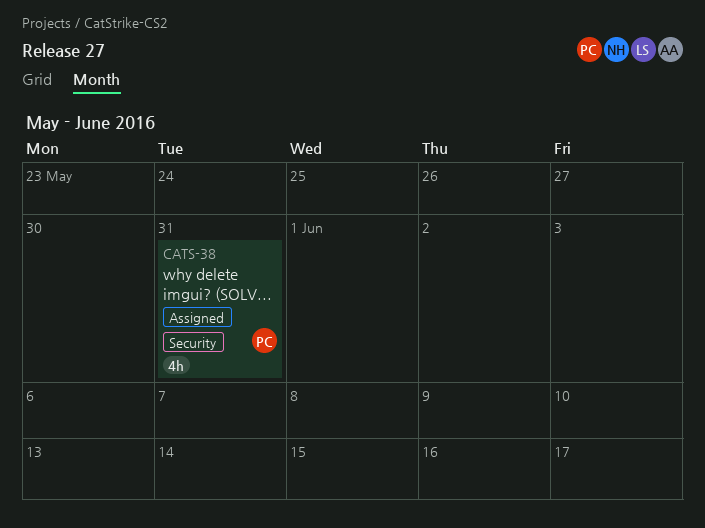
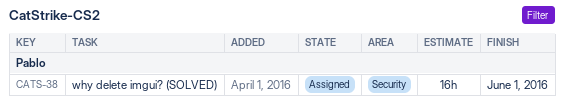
CATS-38, estimate: 4h -> 16h
CATS-38, due: May 31 -> Jun 1

